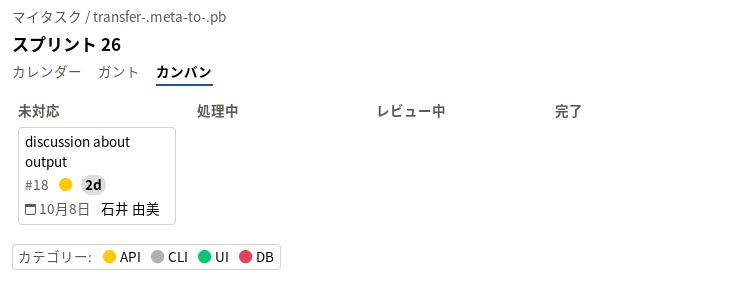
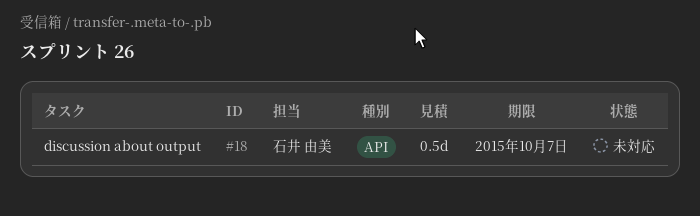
#18, estimate: 2d -> 0.5d
#18, due: Oct 8 -> Oct 7

